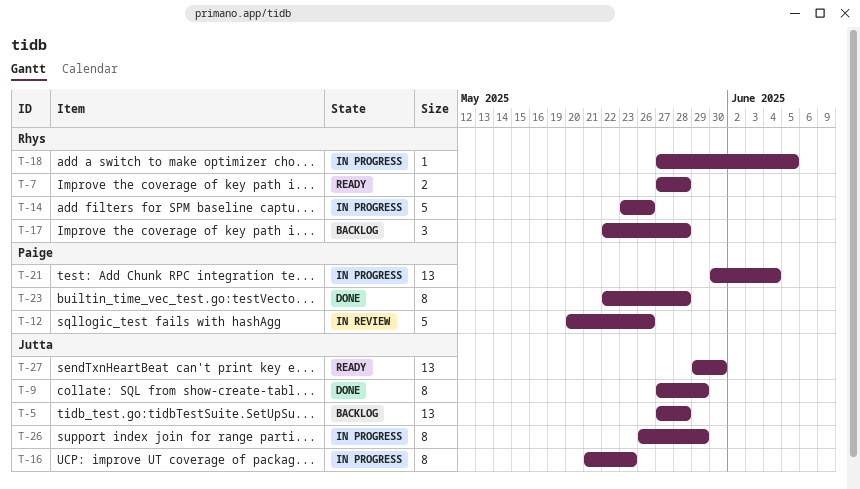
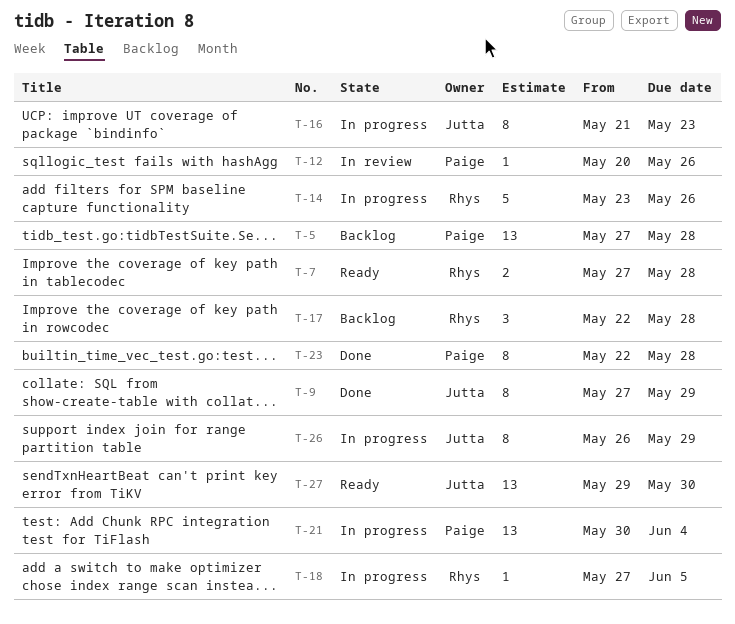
T-5, owner: Jutta -> Paige
T-12, estimate: 5 -> 1

